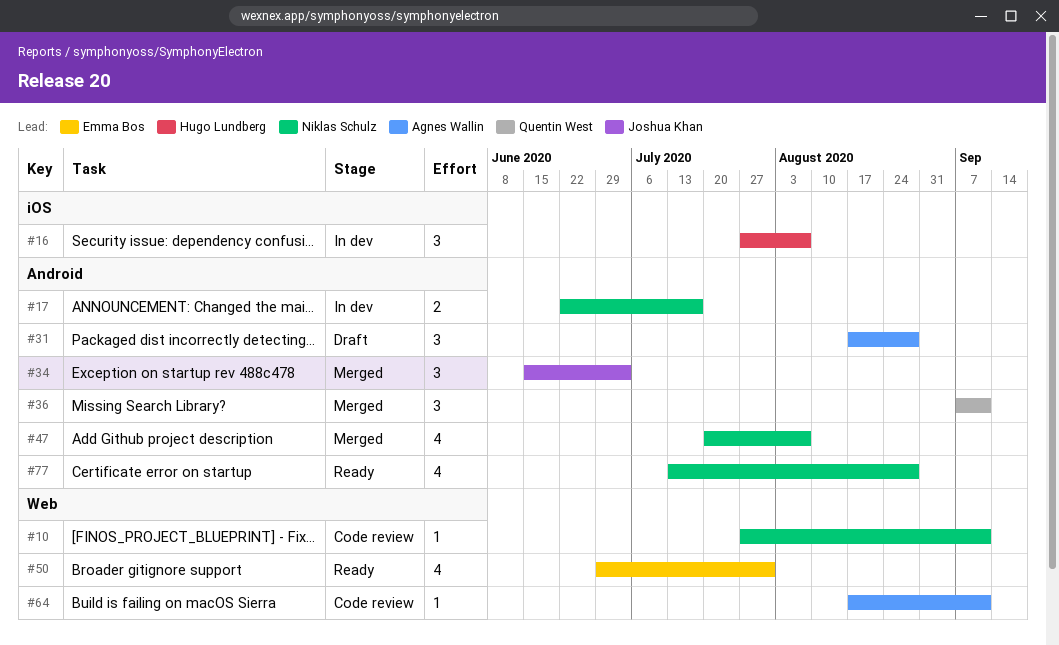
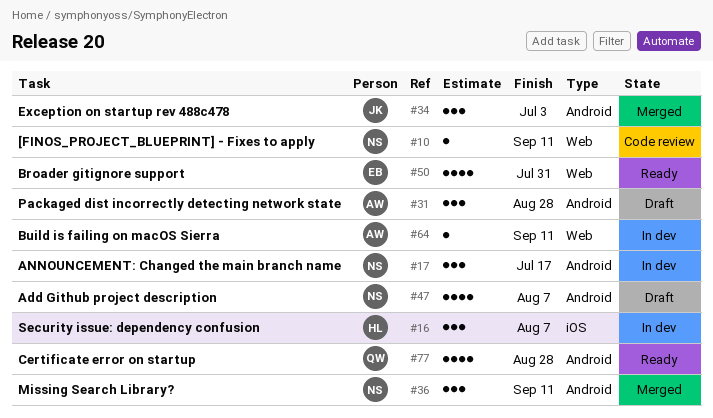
#17, estimate: 2 -> 3
#36, owner: Quentin West -> Niklas Schulz
#47, status: Merged -> Draft
#64, status: Code review -> In dev
#77, owner: Niklas Schulz -> Quentin West

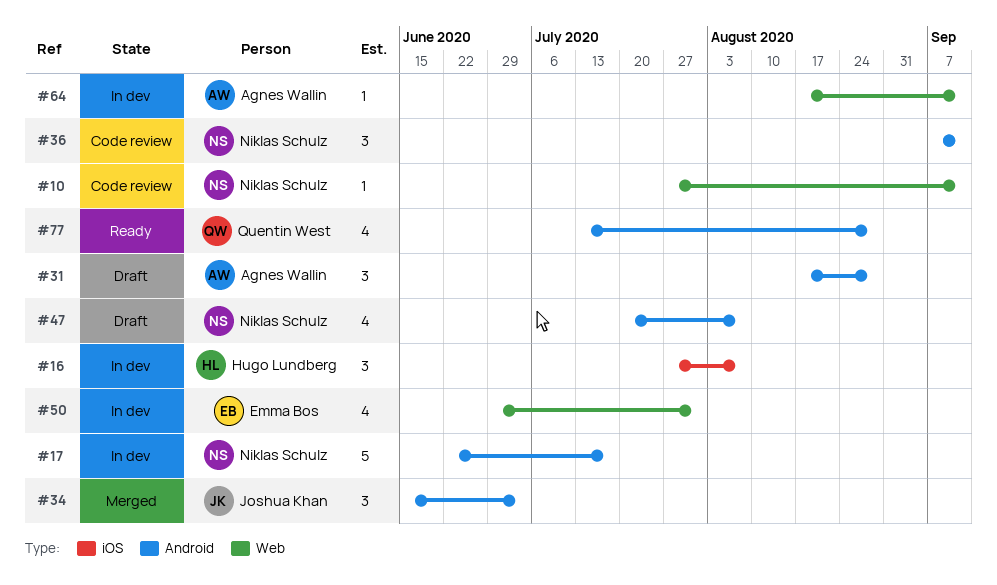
#17, estimate: 3 -> 5
#36, status: Merged -> Code review
#50, status: Ready -> In dev

